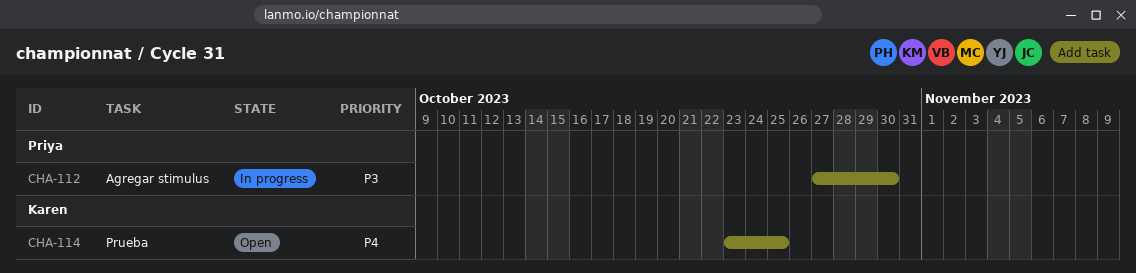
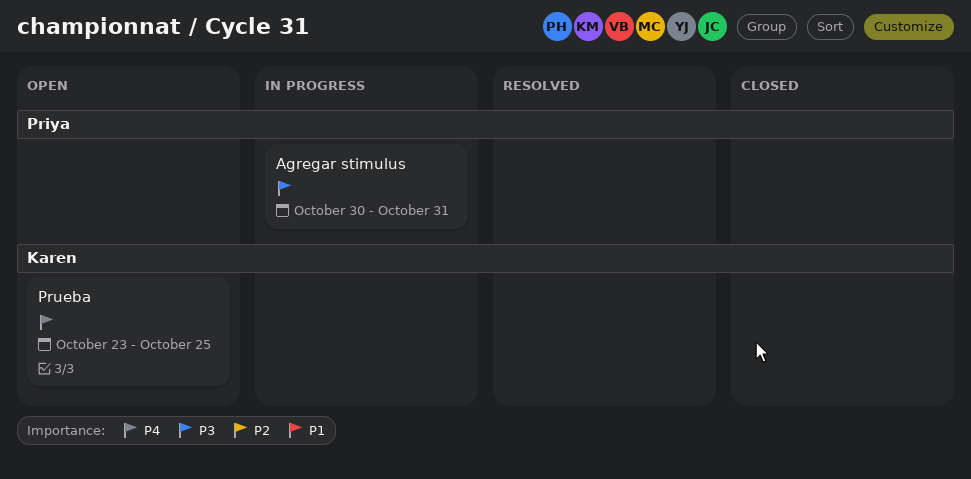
Agregar stimulus, start: Oct 27 -> Oct 30
Agregar stimulus, due: Oct 30 -> Oct 31

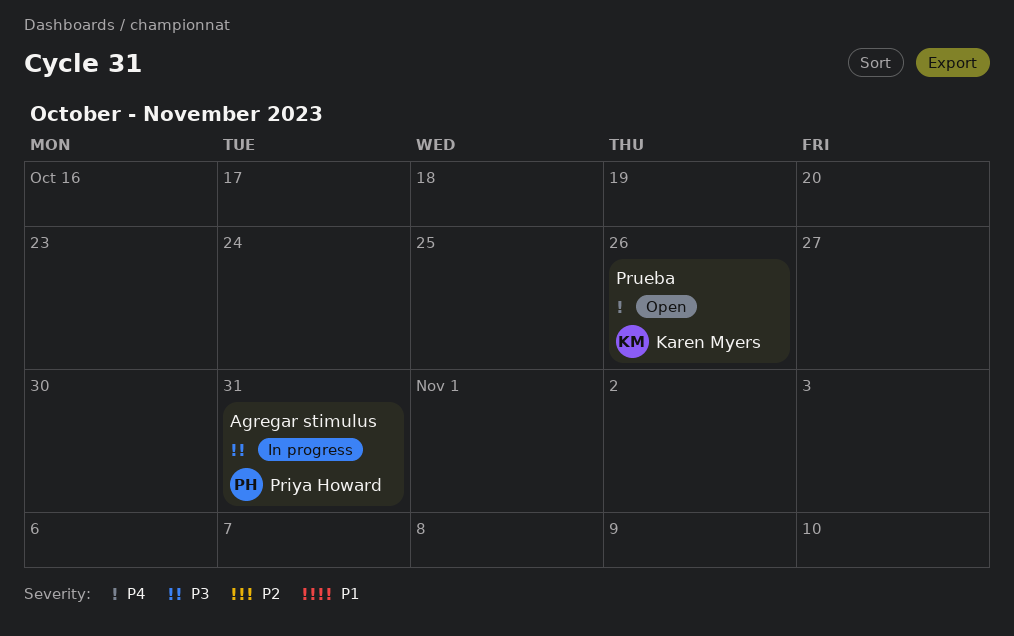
Prueba, due: Oct 25 -> Oct 26

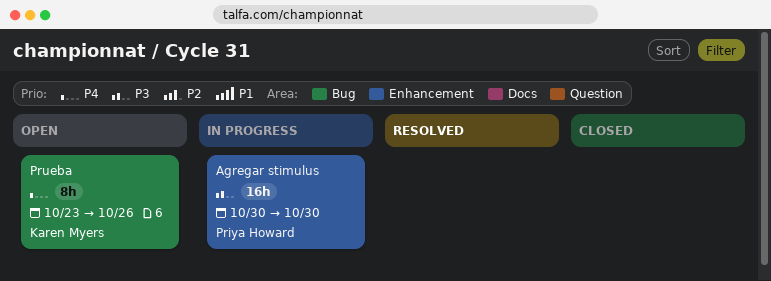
Agregar stimulus, due: Oct 31 -> Oct 30

